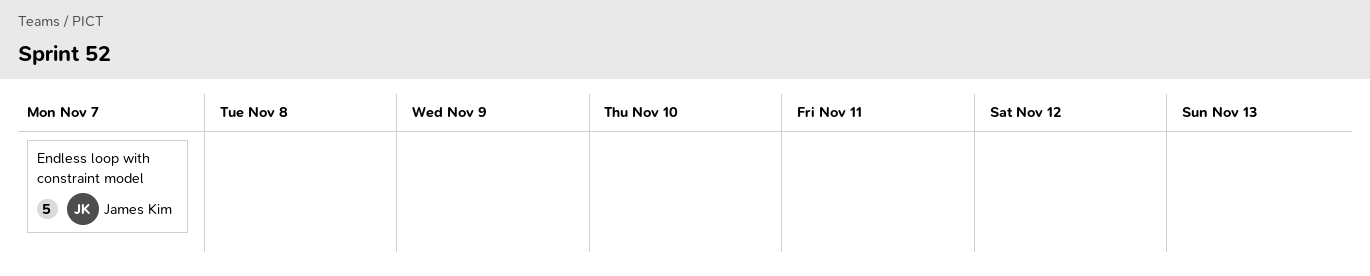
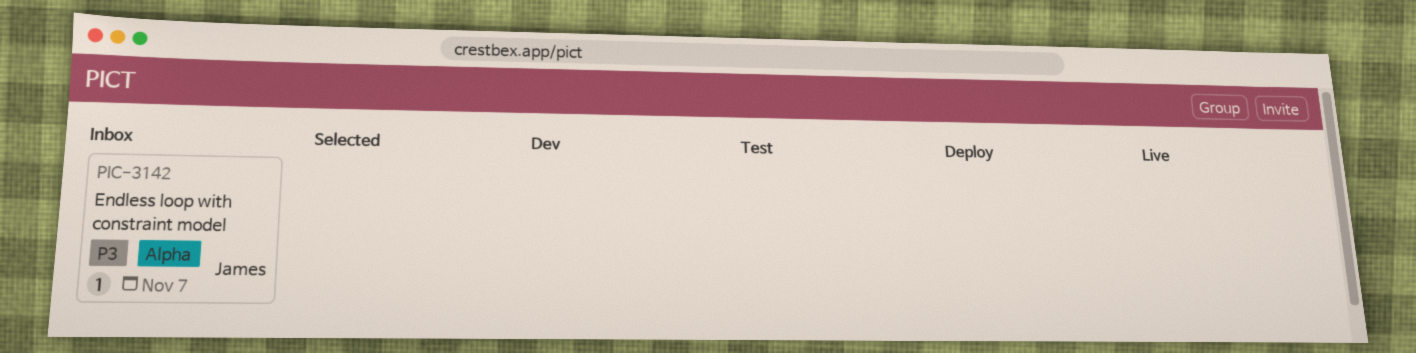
Endless loop with constraint model, estimate: 5 -> 1

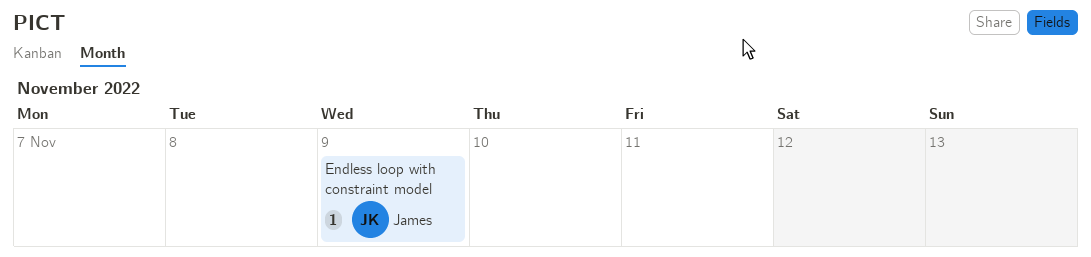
Endless loop with constraint model, due: Nov 7 -> Nov 9

